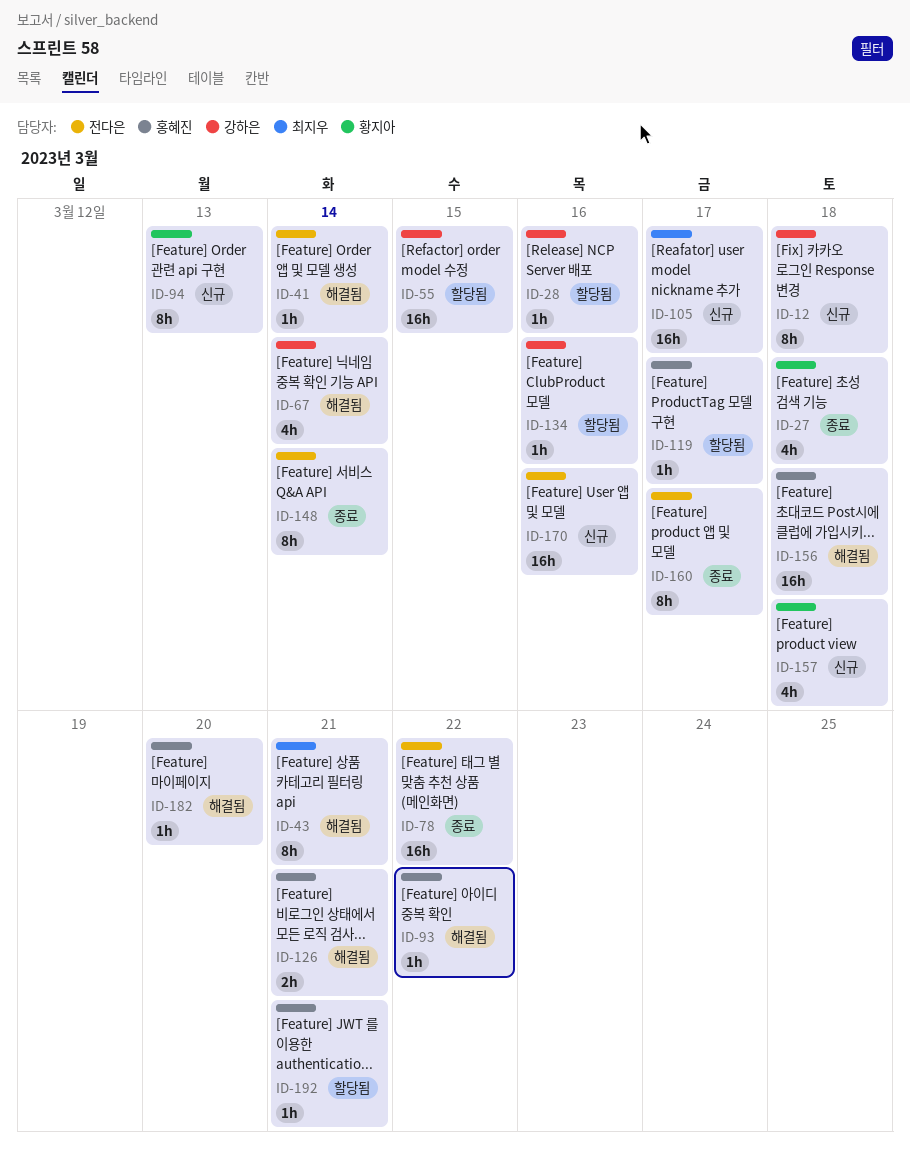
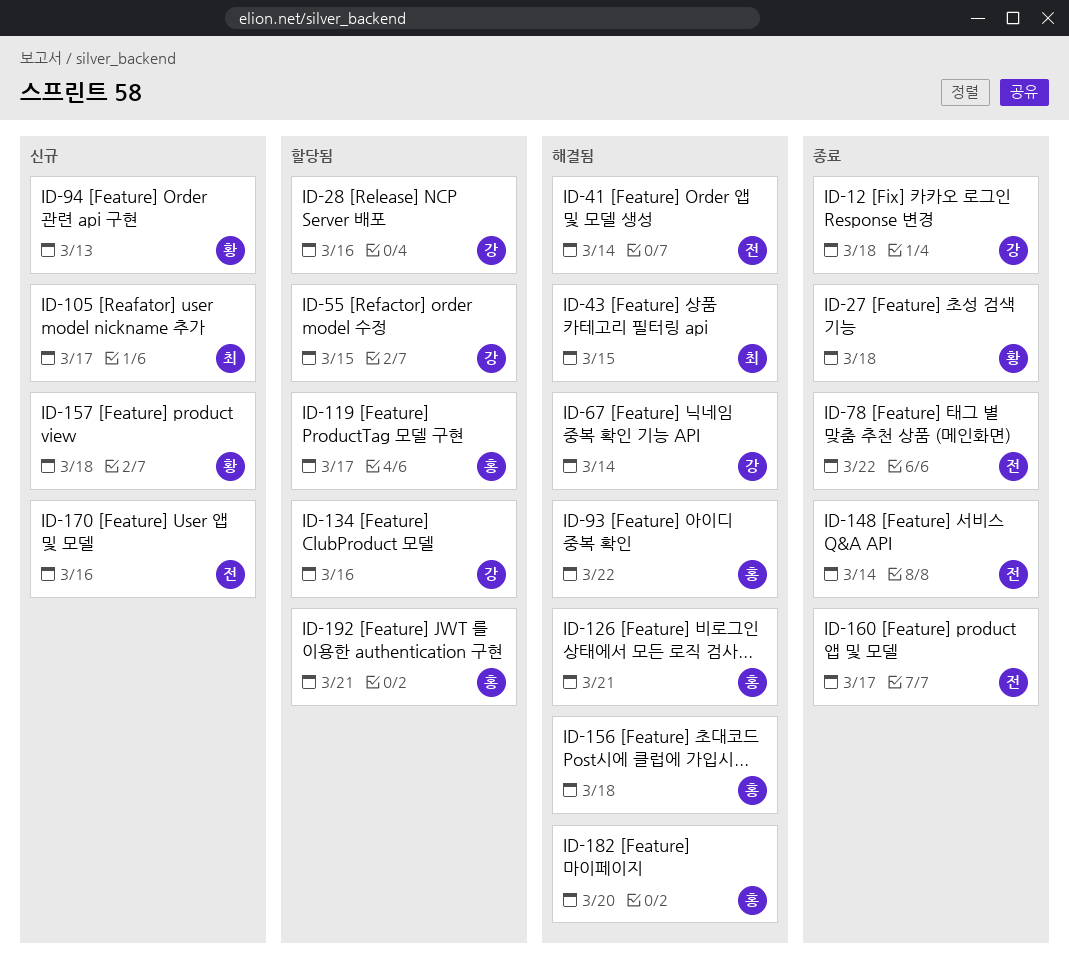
ID-12, status: 신규 -> 종료
ID-43, due: Mar 21 -> Mar 15

